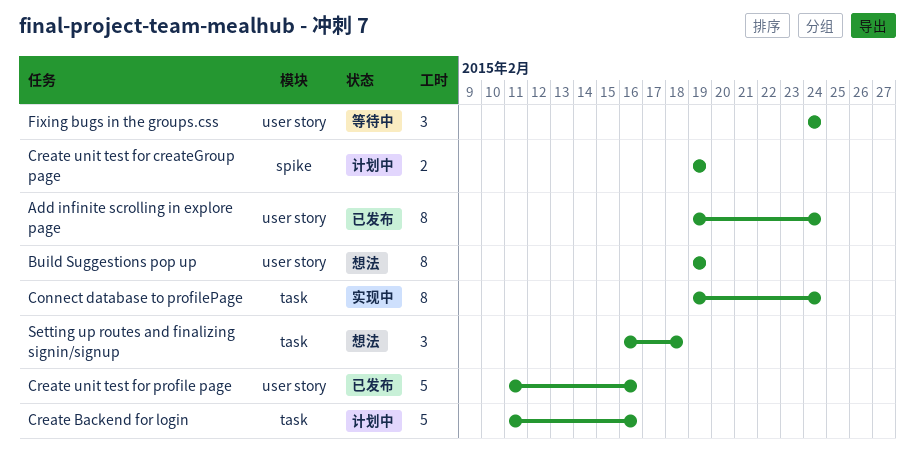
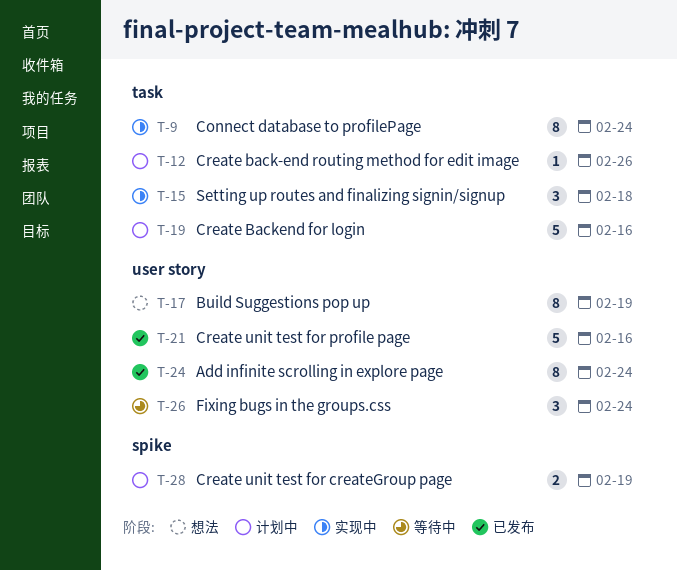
Create back-end routing method for edit image: none -> present
Setting up routes and finalizing signin/signup, status: 想法 -> 实现中

